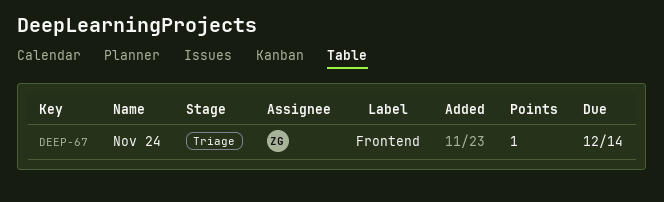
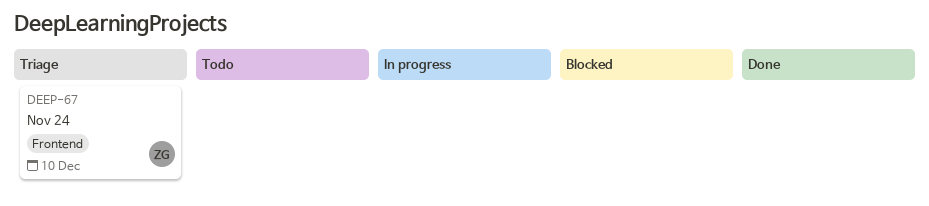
DEEP-67, due: Dec 14 -> Dec 10

